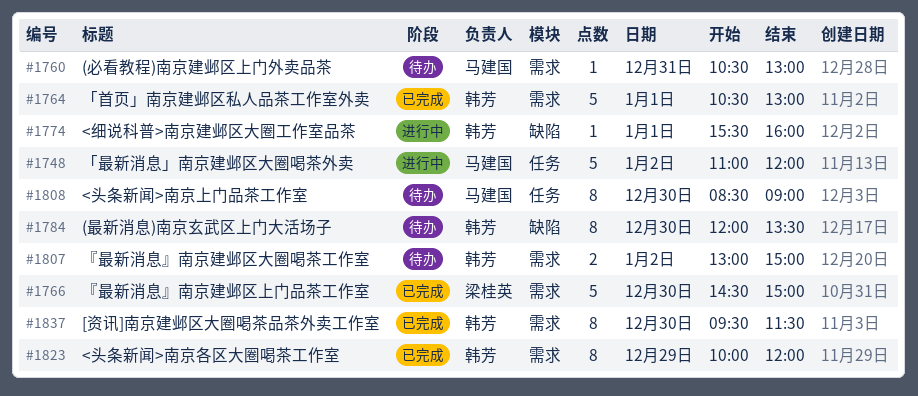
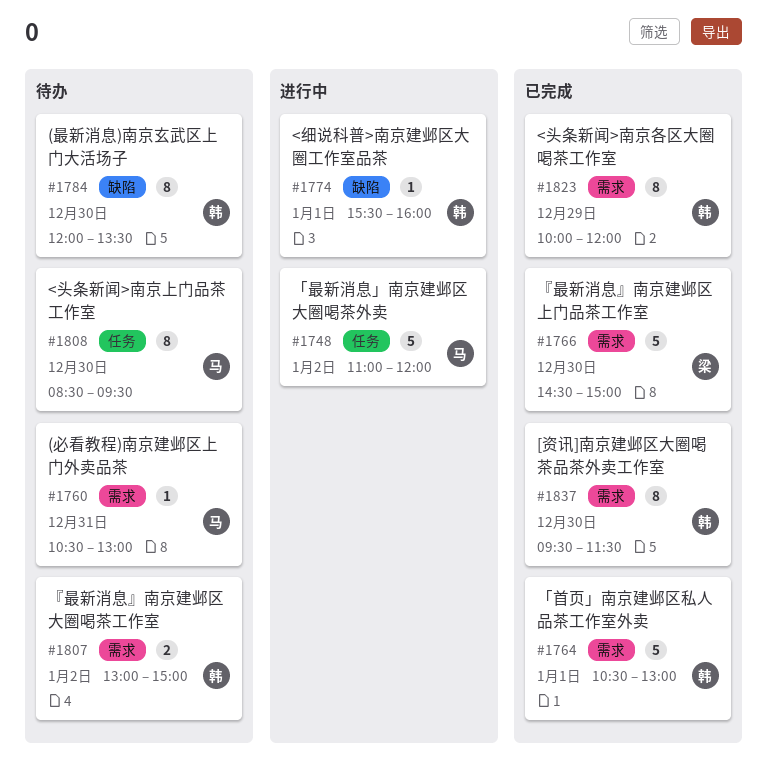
#1808, ends: 09:00 -> 09:30

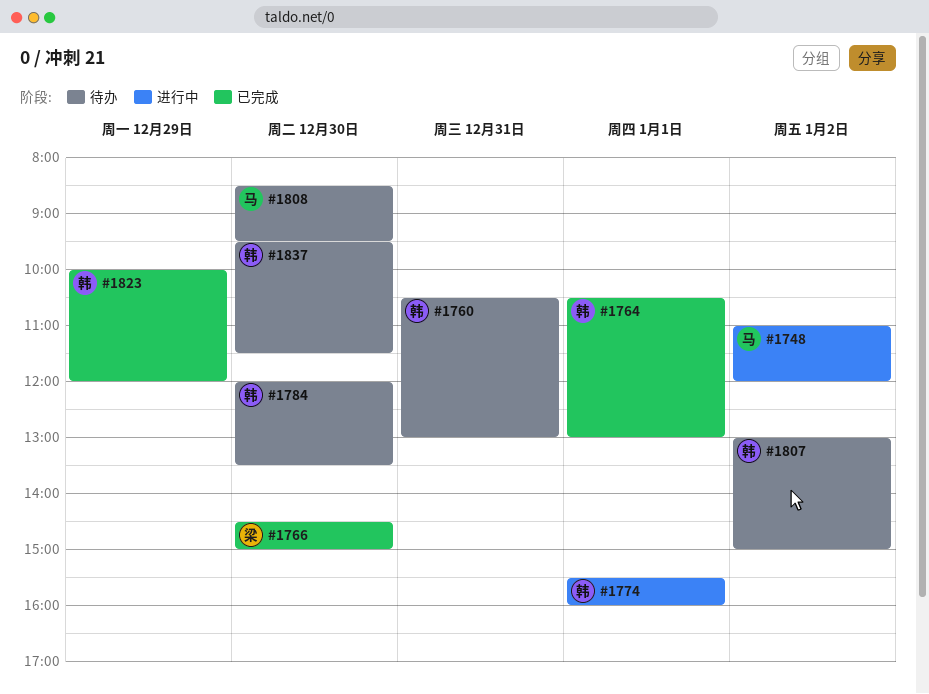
#1760, owner: 马 -> 韩
#1837, status: 已完成 -> 待办

